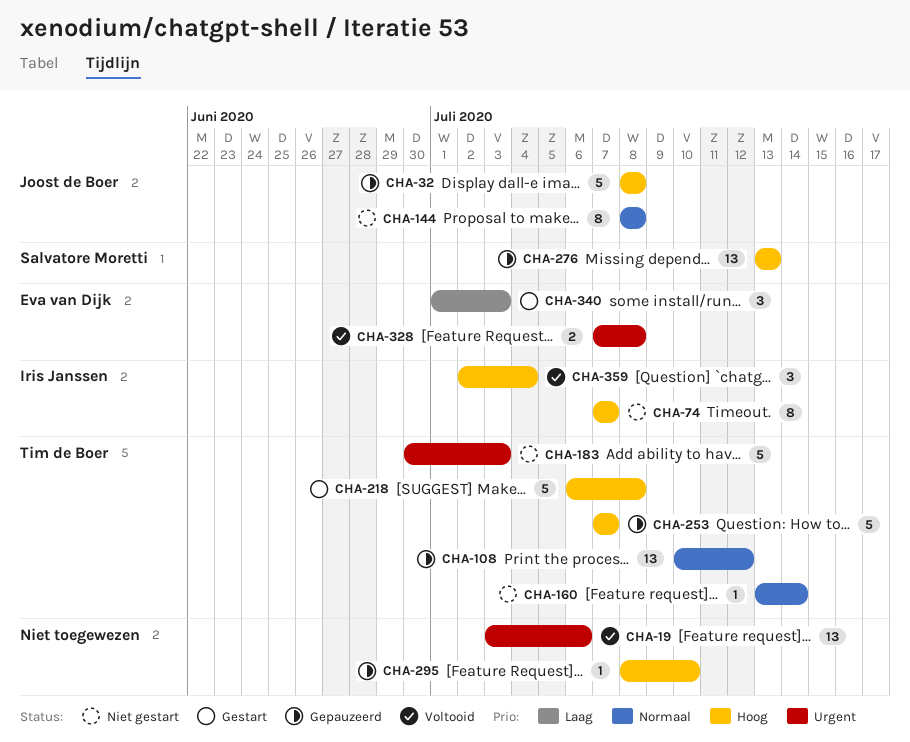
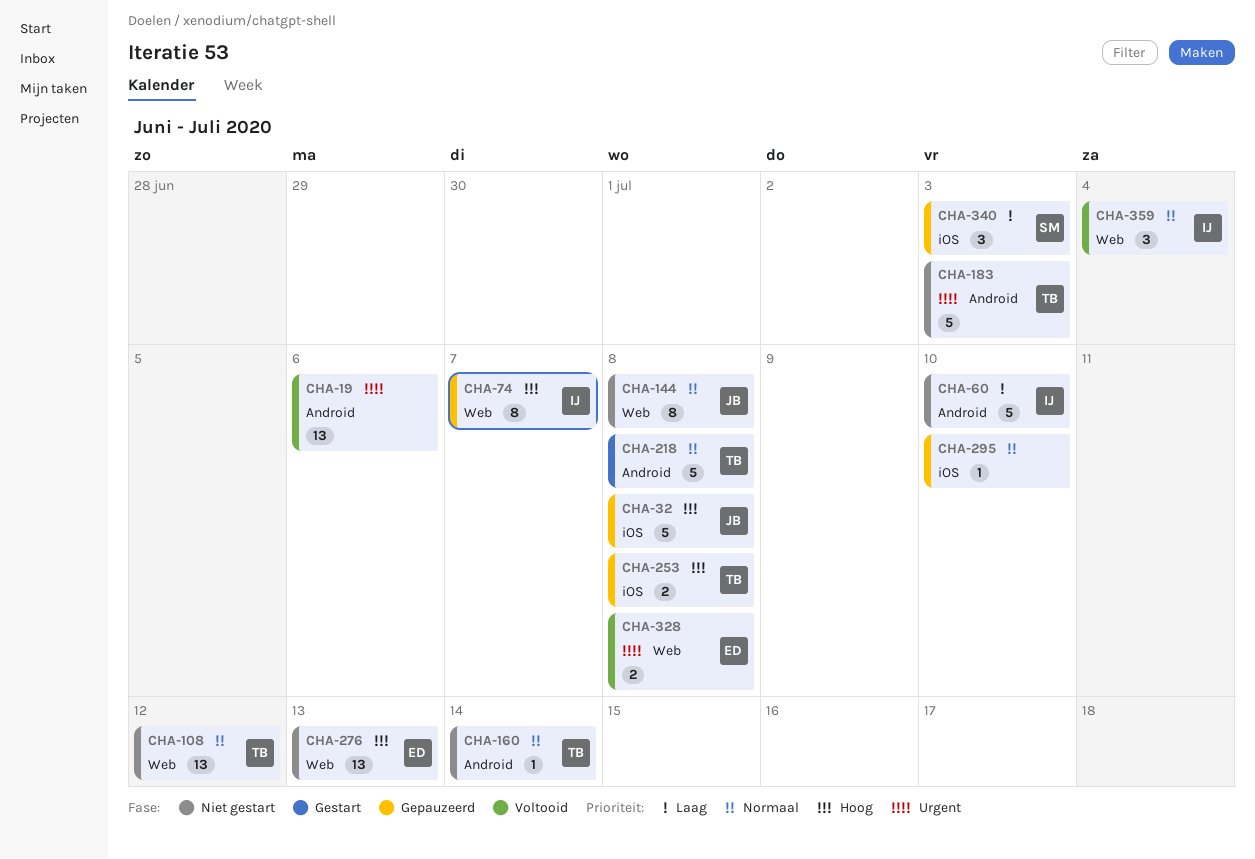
CHA-60: none -> present
CHA-74, status: Niet gestart -> Gepauzeerd
CHA-108, status: Gepauzeerd -> Niet gestart
CHA-218, priority: Hoog -> Normaal
CHA-253, estimate: 5 -> 2
CHA-253, due: Jul 7 -> Jul 8
CHA-276, status: Gepauzeerd -> Niet gestart
CHA-276, owner: Salvatore Moretti -> Eva van Dijk
CHA-295, priority: Hoog -> Normaal
CHA-340, status: Gestart -> Gepauzeerd
CHA-340, owner: Eva van Dijk -> Salvatore Moretti
CHA-359, priority: Hoog -> Normaal

